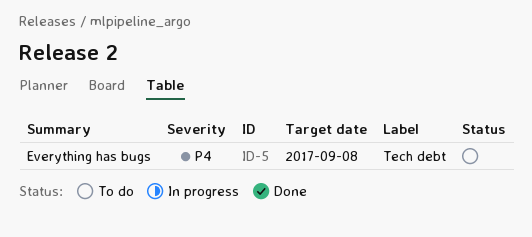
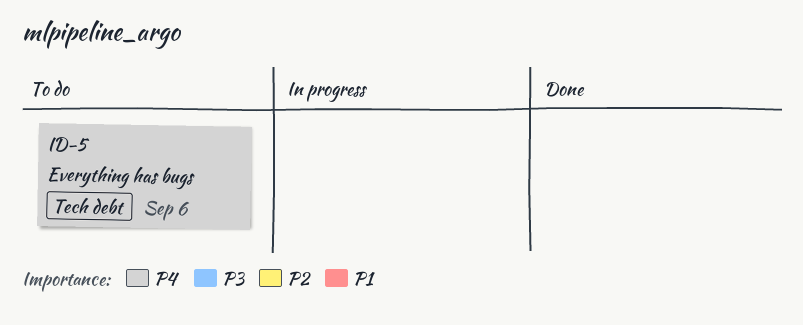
ID-5, due: Sep 8 -> Sep 6

